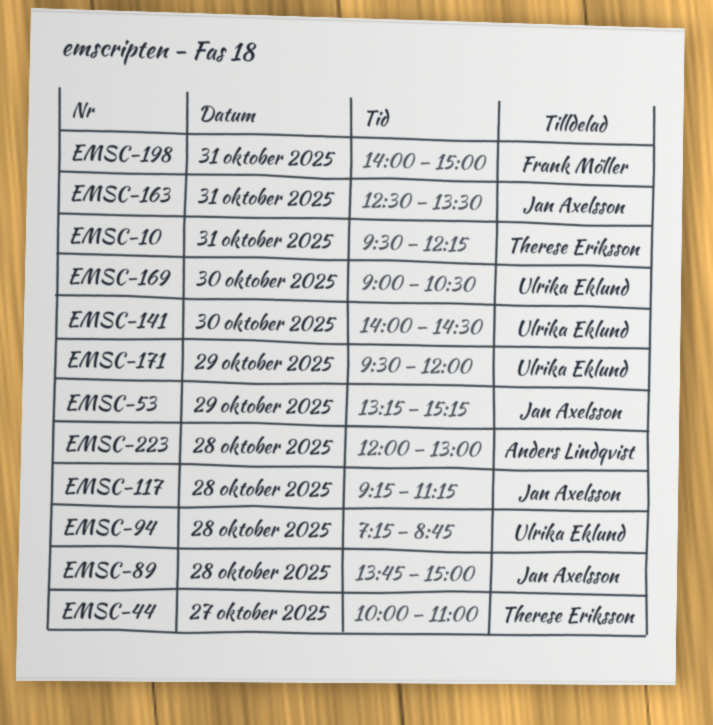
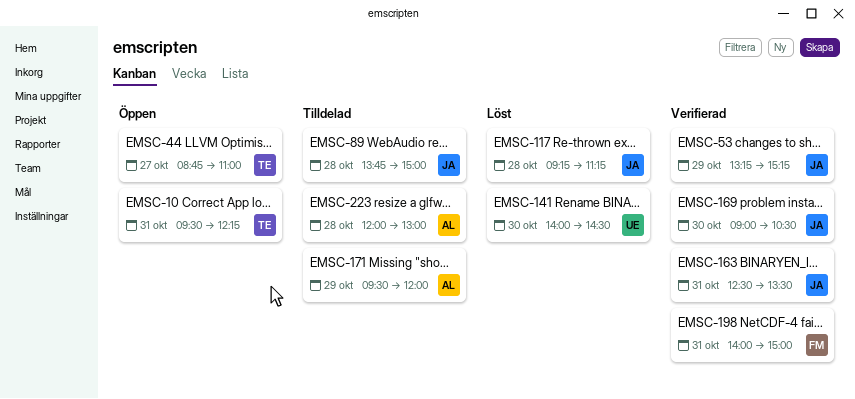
EMSC-44, begins: 10:00 -> 08:45
EMSC-94: present -> none
EMSC-169, owner: Ulrika Eklund -> Jan Axelsson
EMSC-171, owner: Ulrika Eklund -> Anders Lindqvist

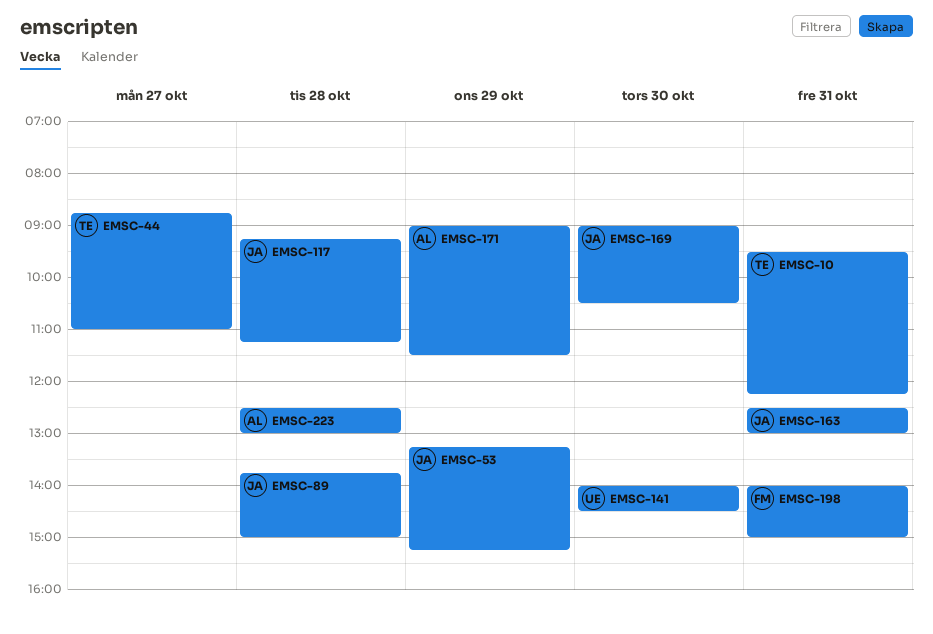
EMSC-163, ends: 13:30 -> 13:00
EMSC-171, begins: 09:30 -> 09:00
EMSC-171, ends: 12:00 -> 11:30
EMSC-223, begins: 12:00 -> 12:30

